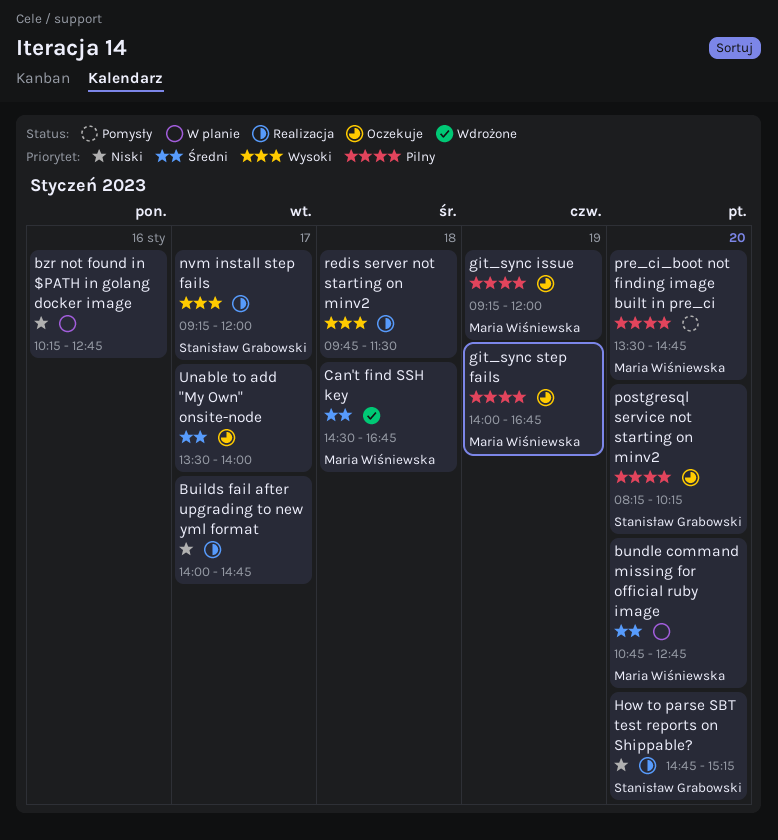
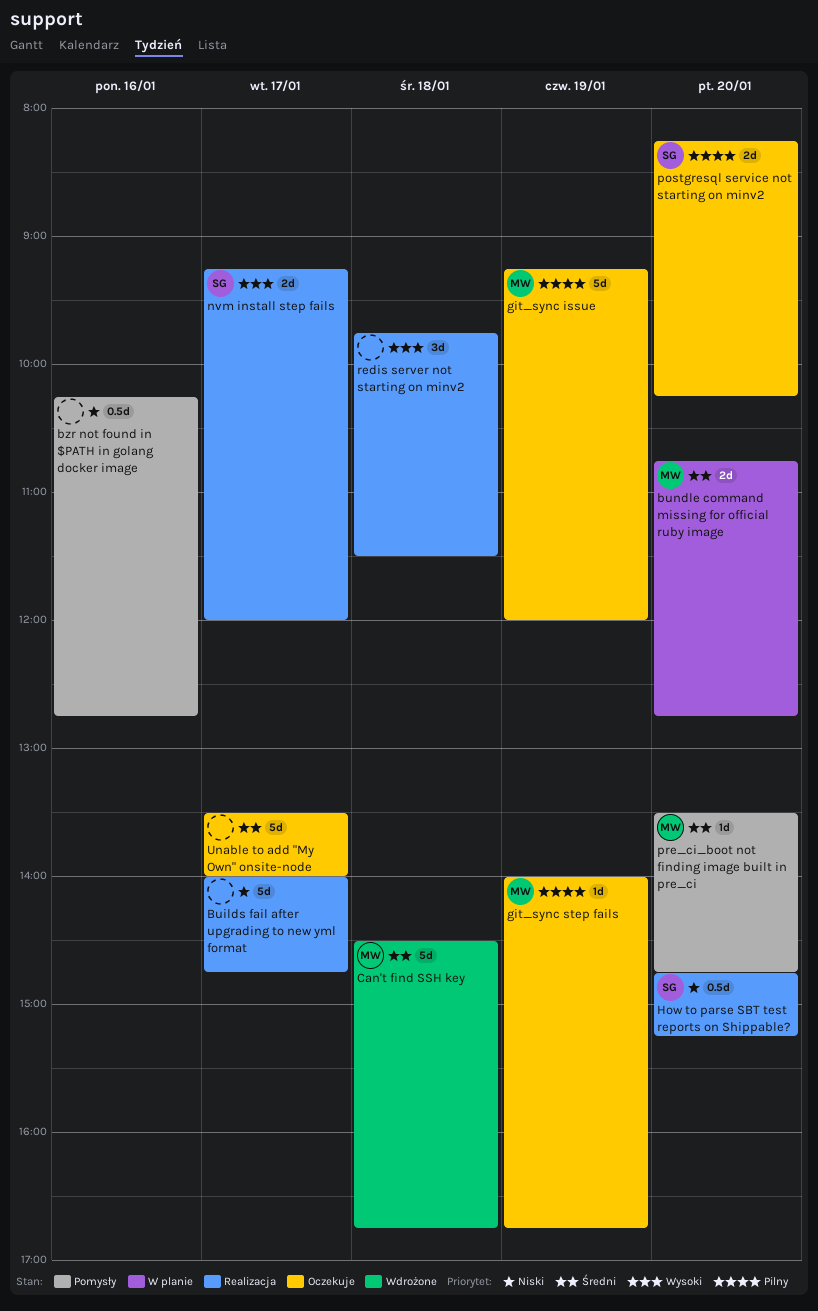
bzr not found in $PATH in golang docker image, status: W planie -> Pomysły
pre_ci_boot not finding image built in pre_ci, priority: Pilny -> Średni

